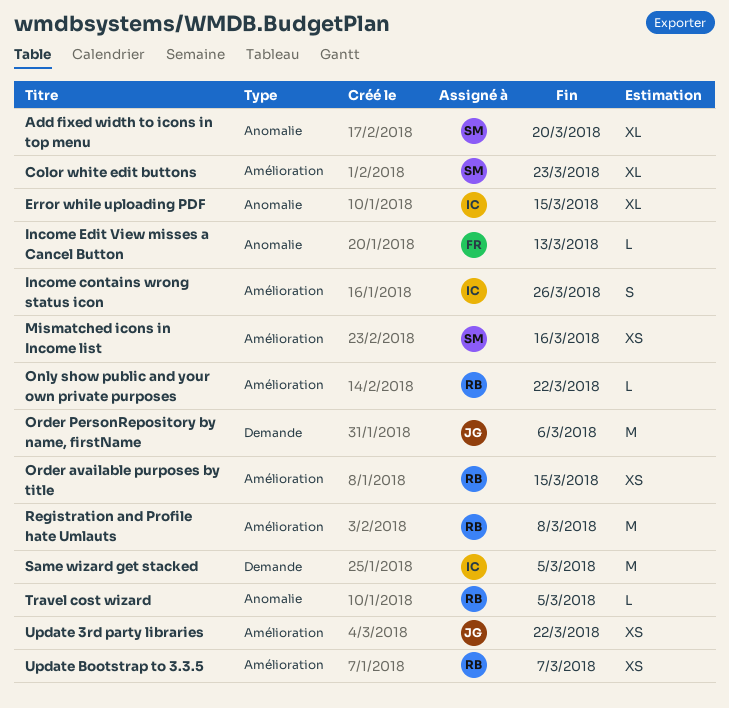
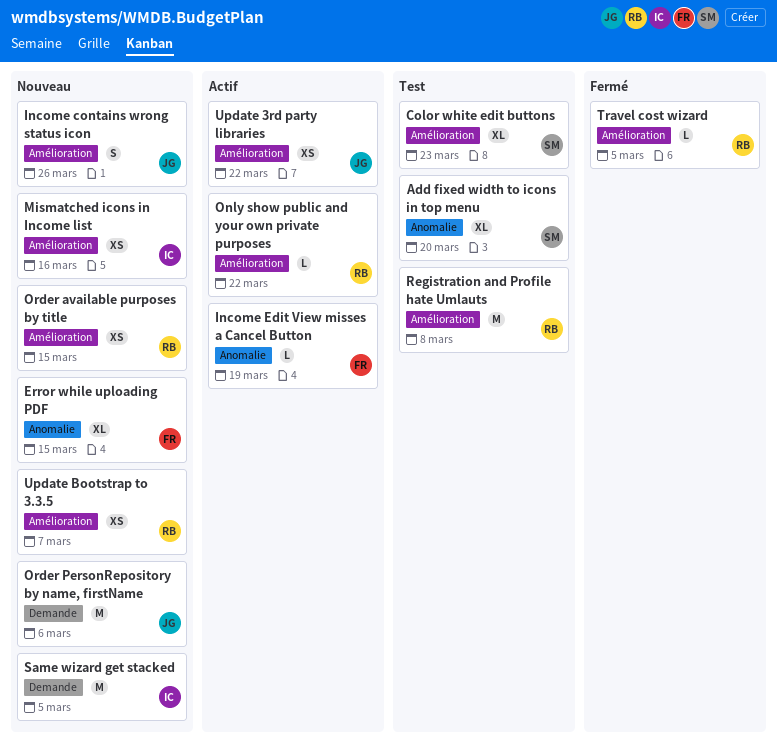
Error while uploading PDF, owner: IC -> FR
Income contains wrong status icon, owner: IC -> JG
Income Edit View misses a Cancel Button, due: Mar 13 -> Mar 19
Mismatched icons in Income list, owner: SM -> IC
Travel cost wizard, label: Anomalie -> Amélioration

